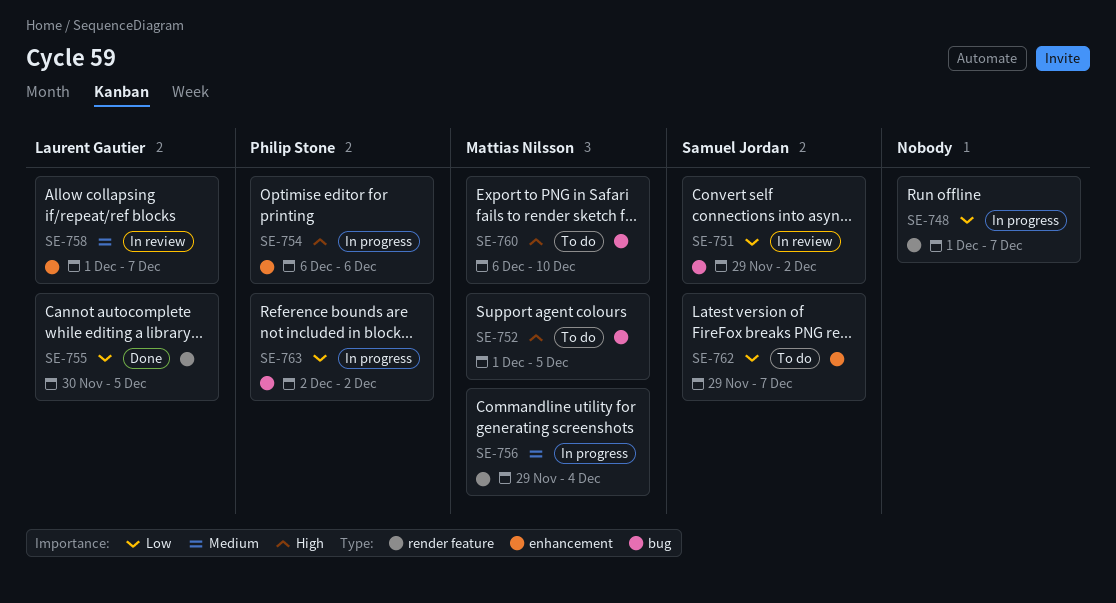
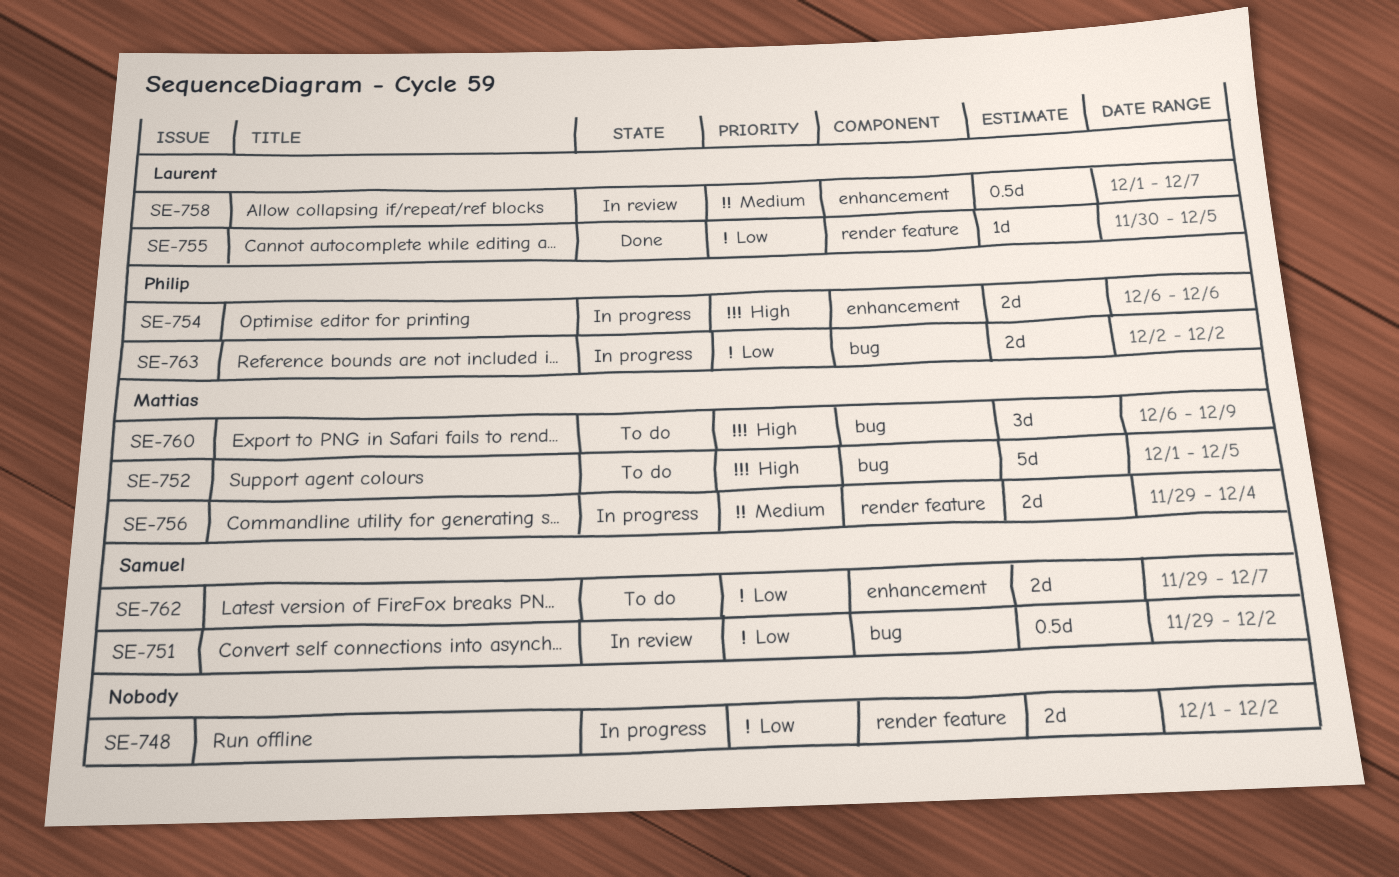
SE-748, due: Dec 7 -> Dec 2
SE-760, due: Dec 10 -> Dec 9

